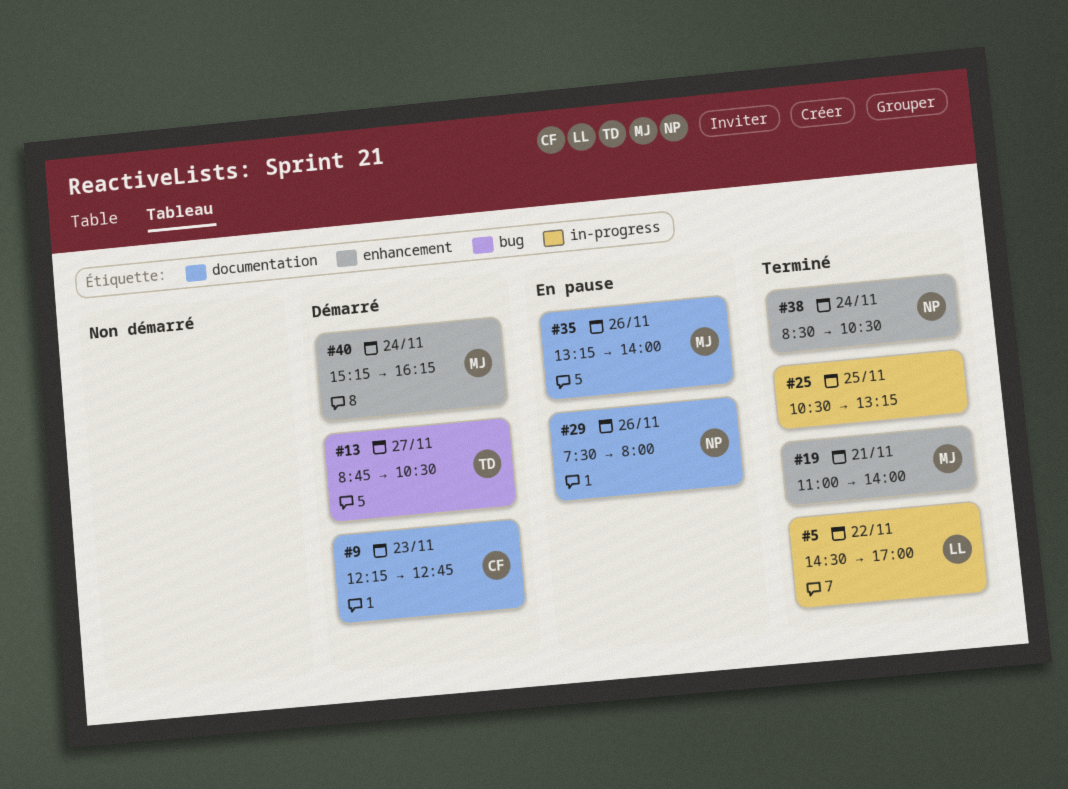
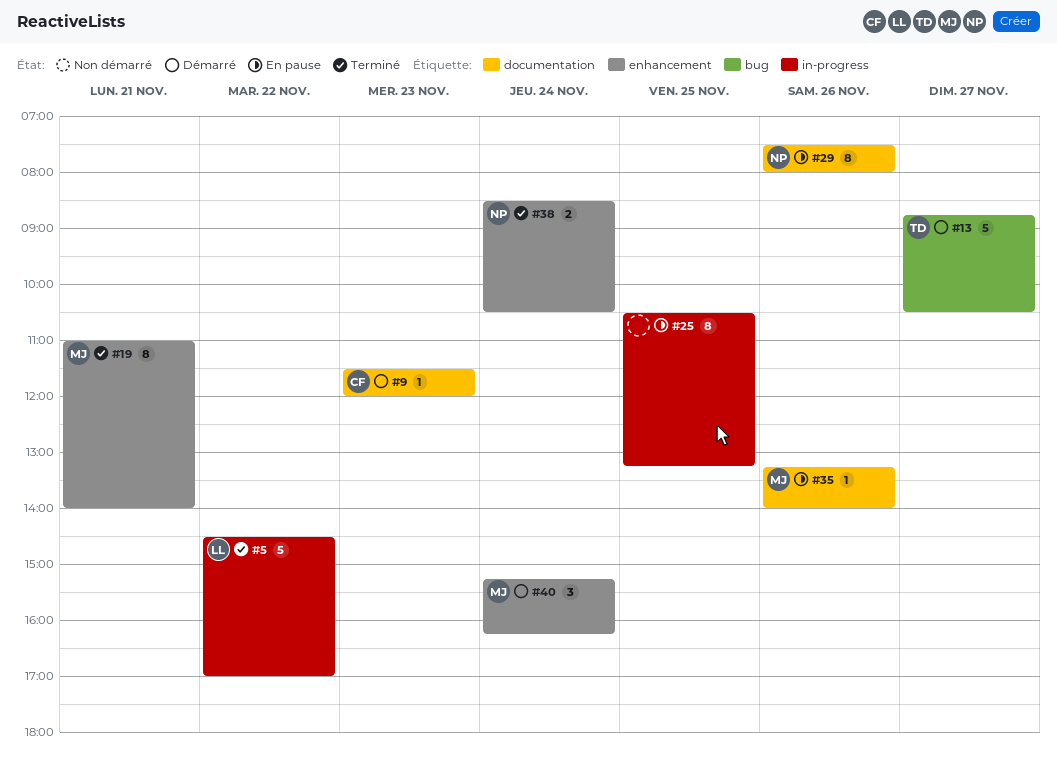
#9, begins: 12:15 -> 11:30
#9, ends: 12:45 -> 12:00
#25, status: Terminé -> En pause

